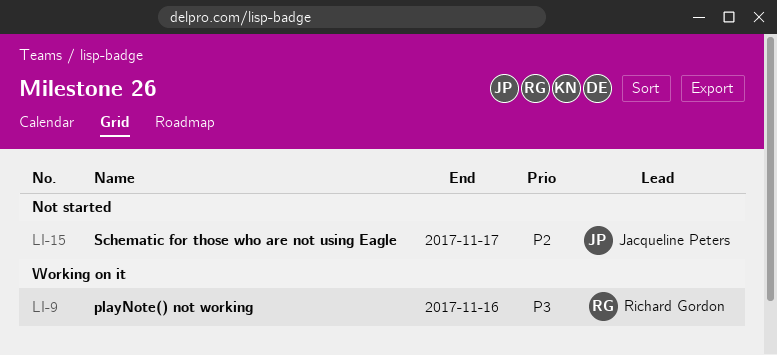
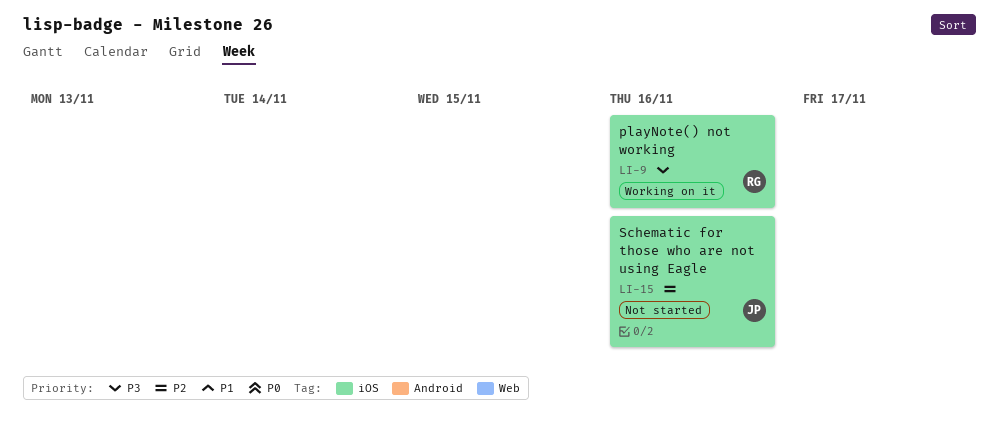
LI-15, due: Nov 17 -> Nov 16

